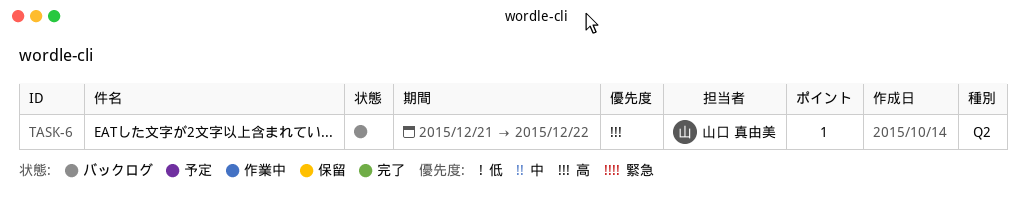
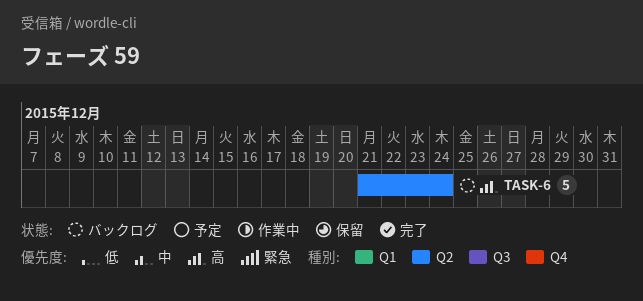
TASK-6, estimate: 1 -> 5
TASK-6, due: Dec 22 -> Dec 24

